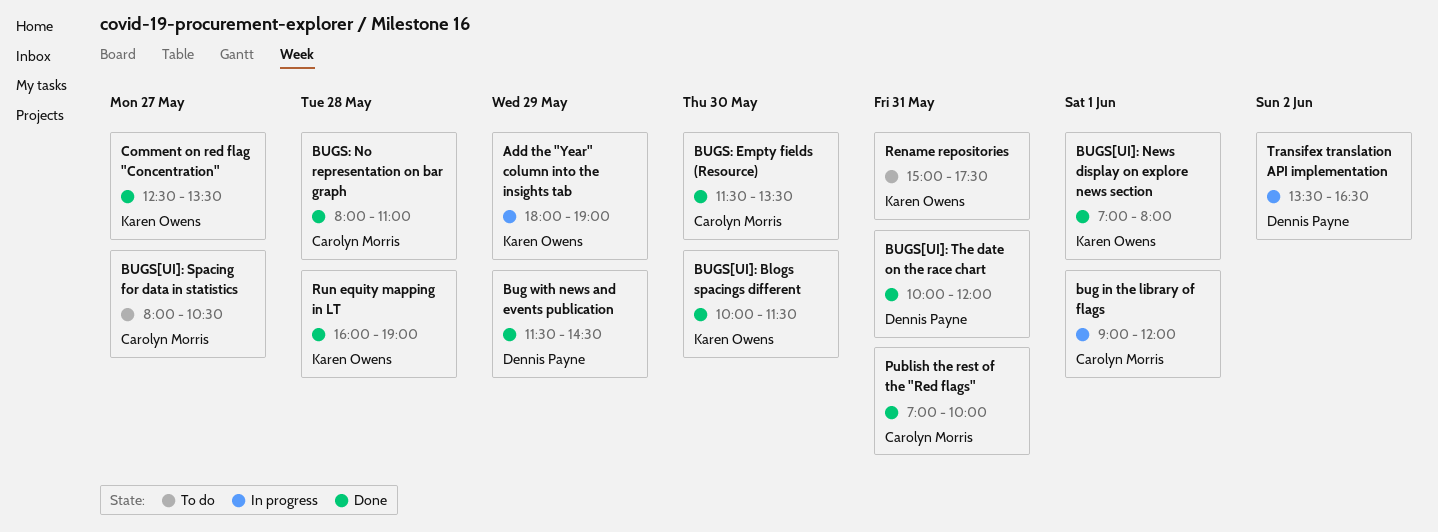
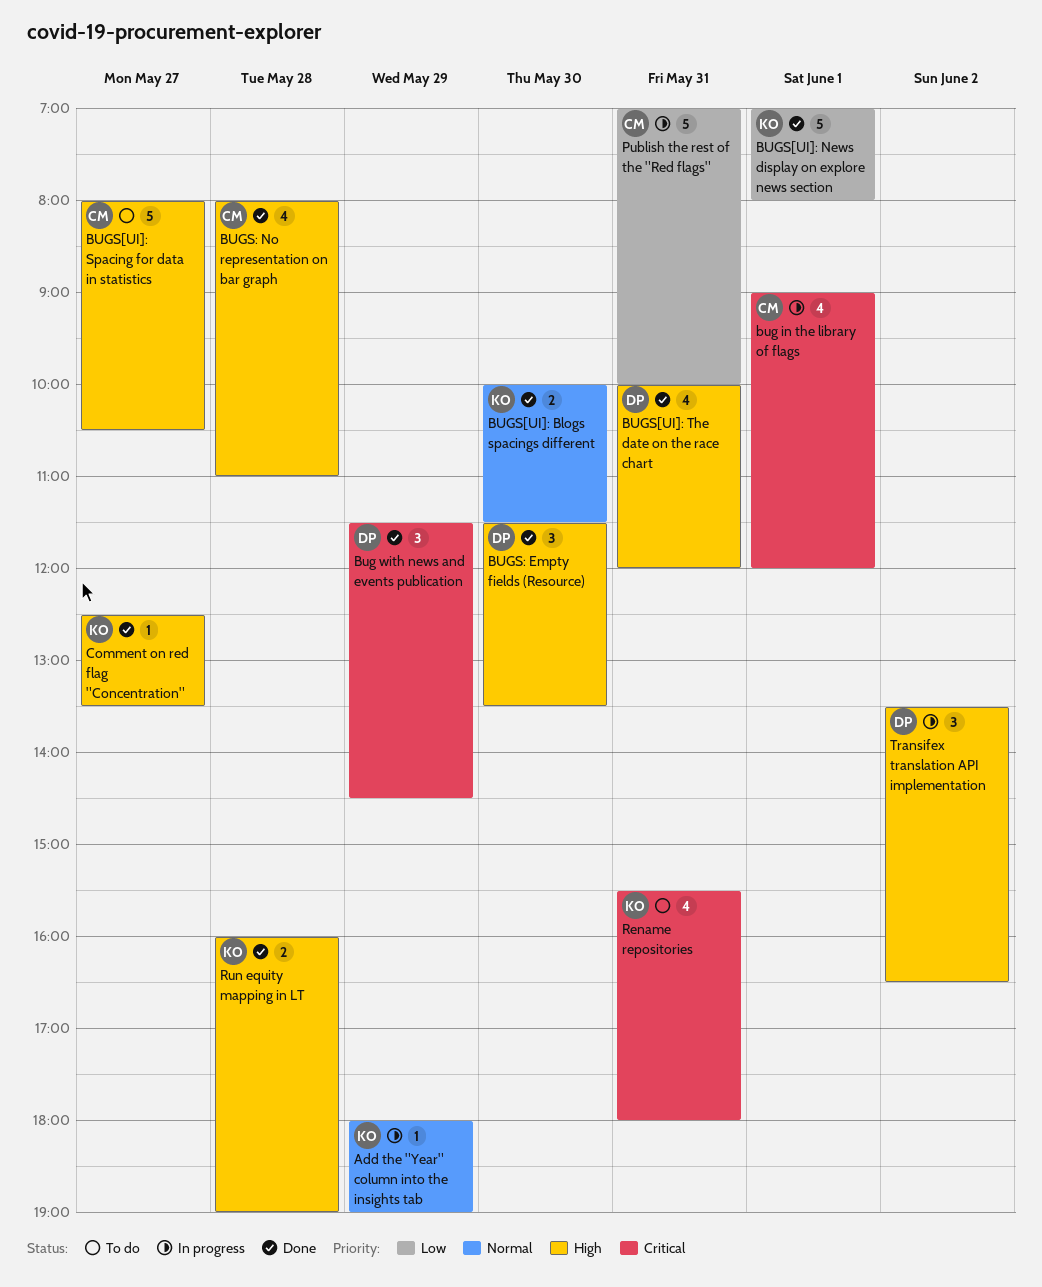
BUGS: Empty fields (Resource), owner: Carolyn Morris -> Dennis Payne
Publish the rest of the "Red flags", status: Done -> In progress
Rename repositories, begins: 15:00 -> 15:30
Rename repositories, ends: 17:30 -> 18:00

